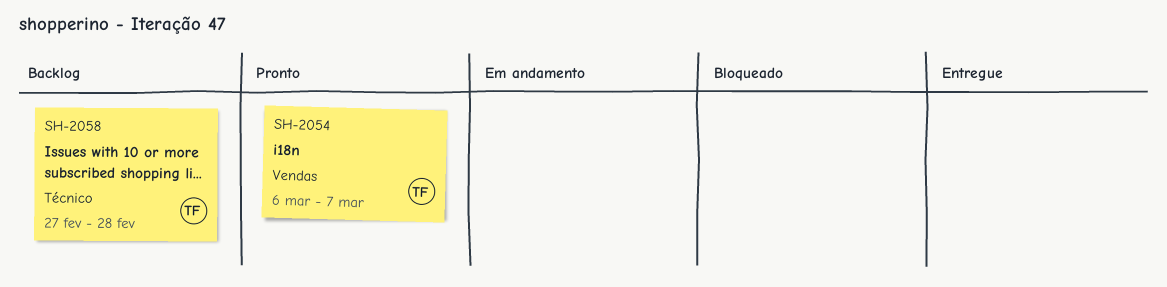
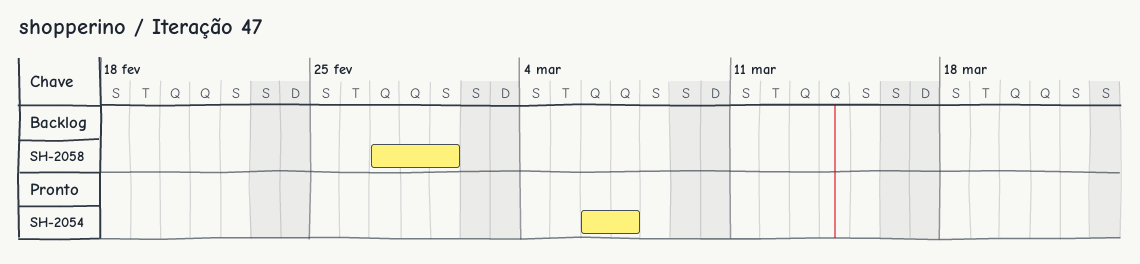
SH-2058, due: Feb 28 -> Mar 1

